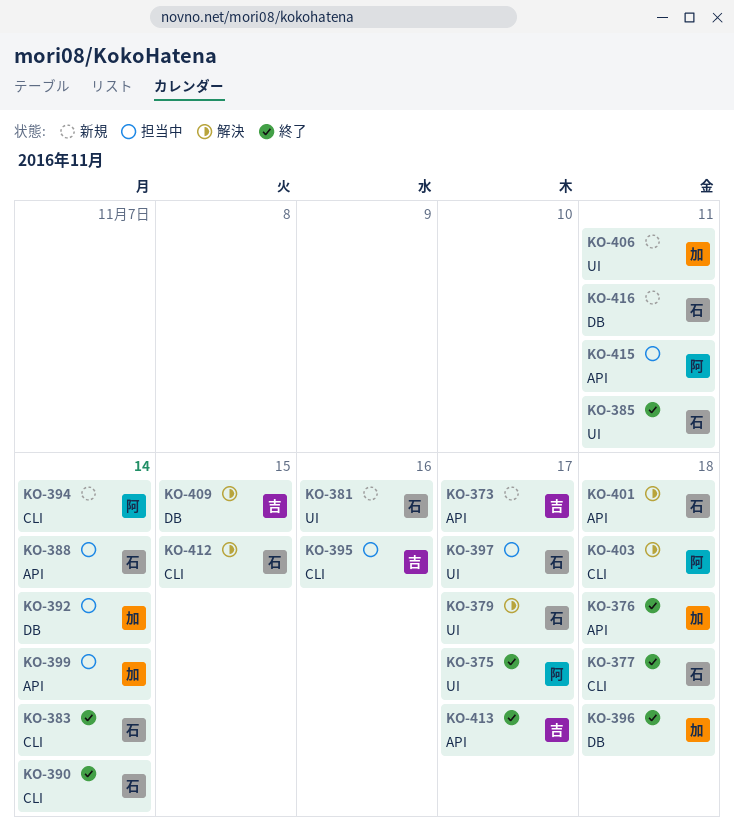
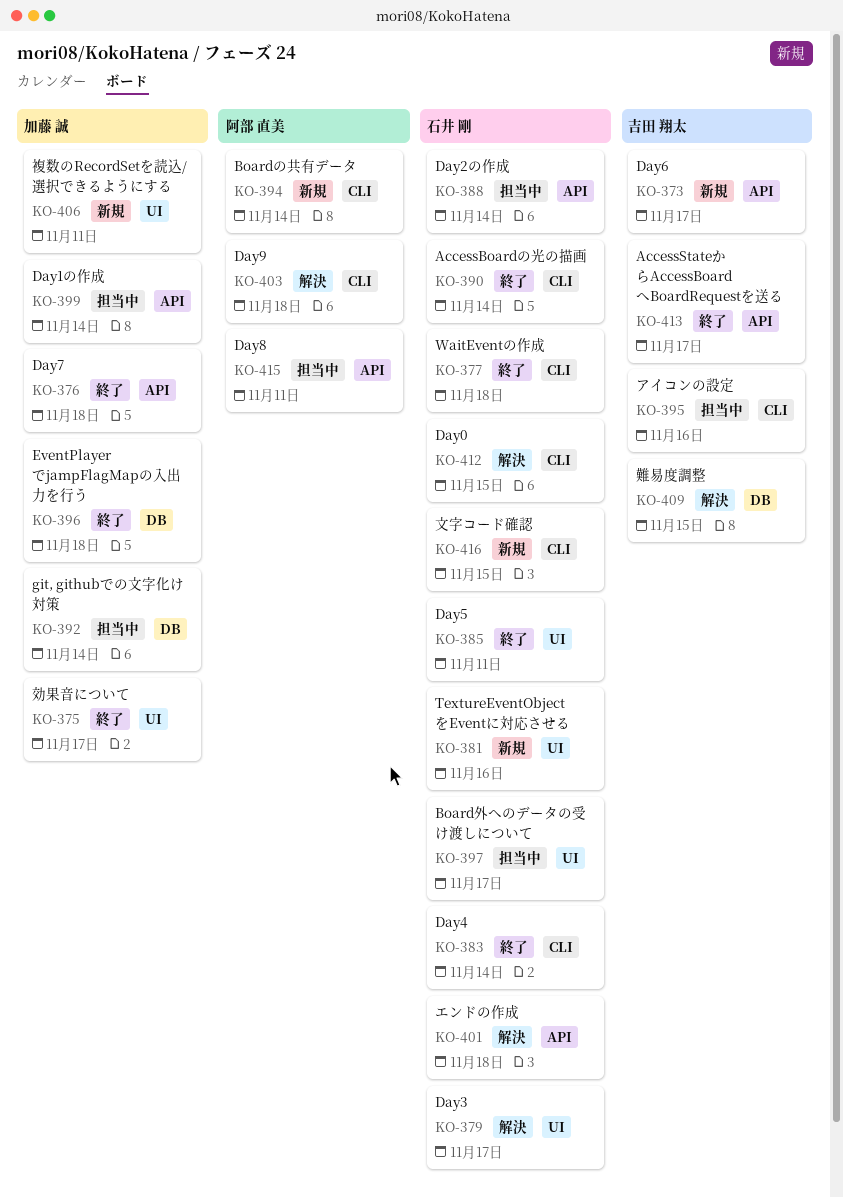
KO-375, owner: 阿部 直美 -> 加藤 誠
KO-416, label: DB -> CLI
KO-416, due: Nov 11 -> Nov 15

